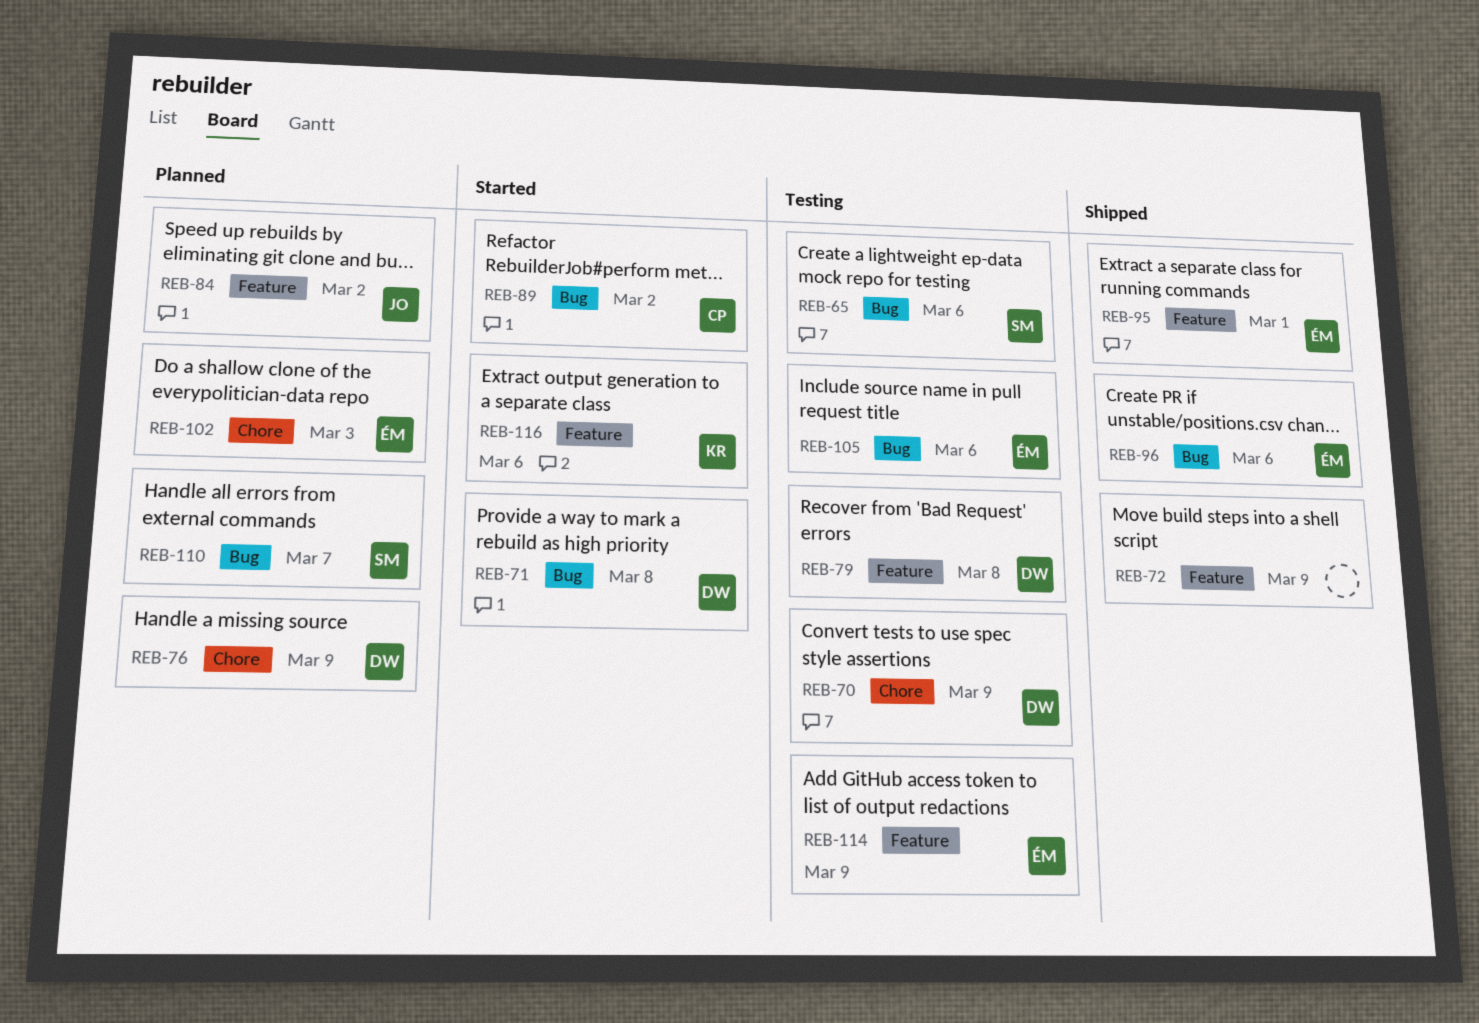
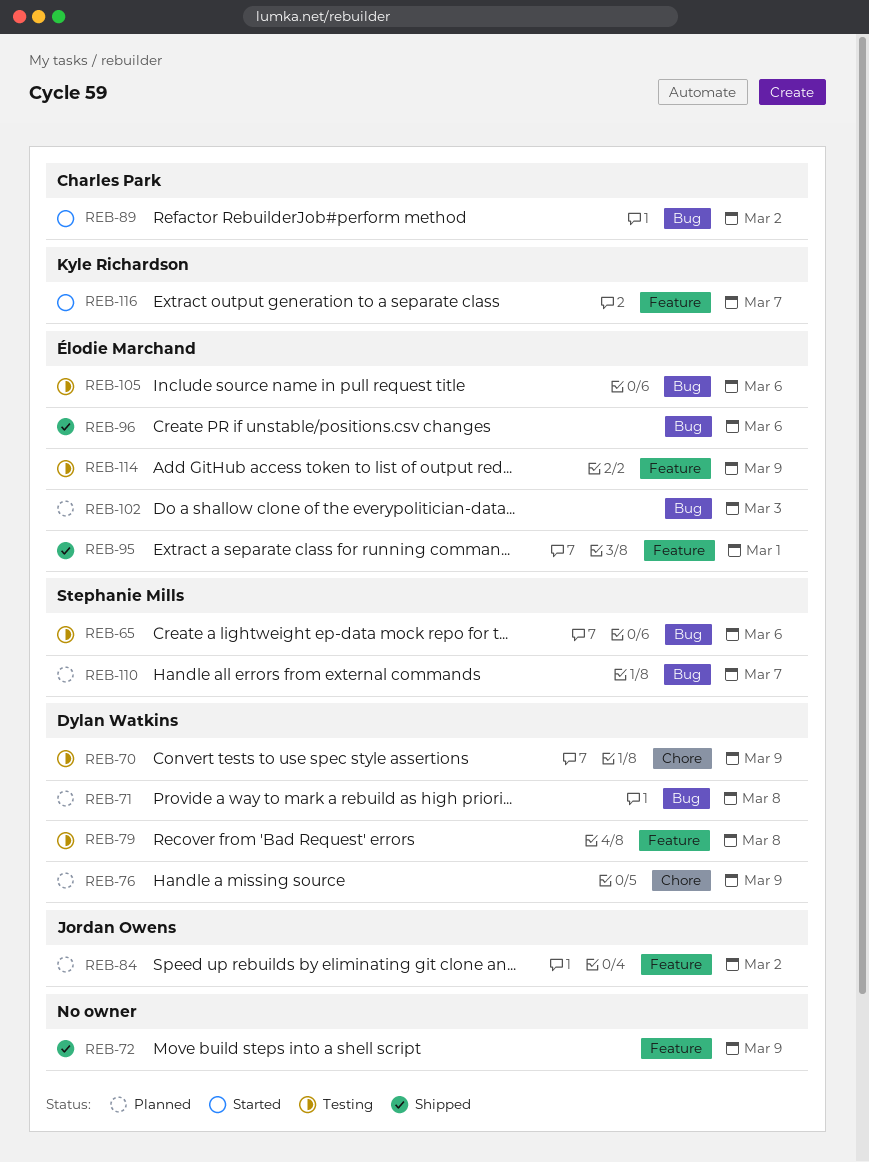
REB-71, status: Started -> Planned
REB-102, label: Chore -> Bug
REB-116, due: Mar 6 -> Mar 7

